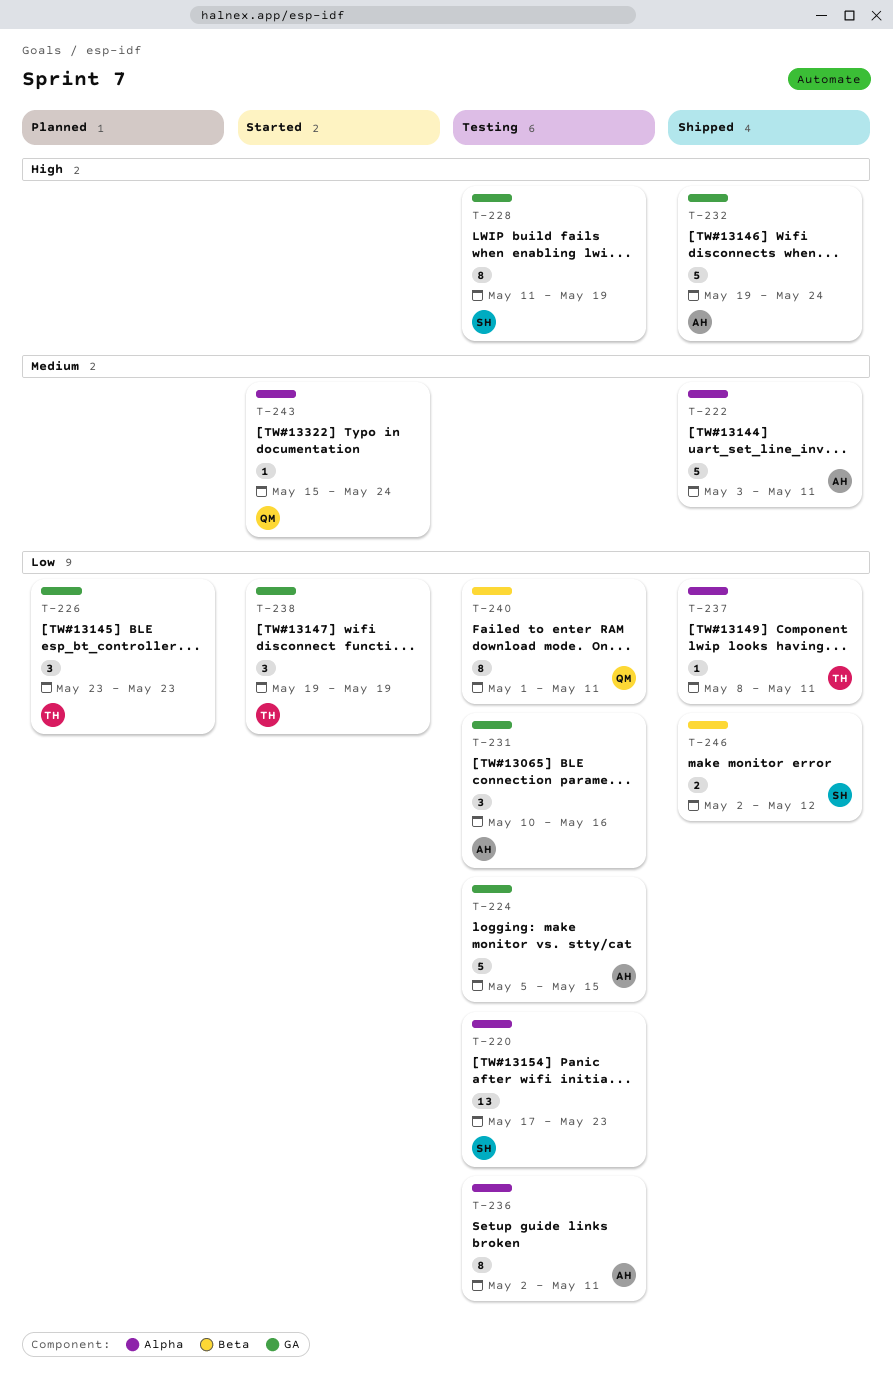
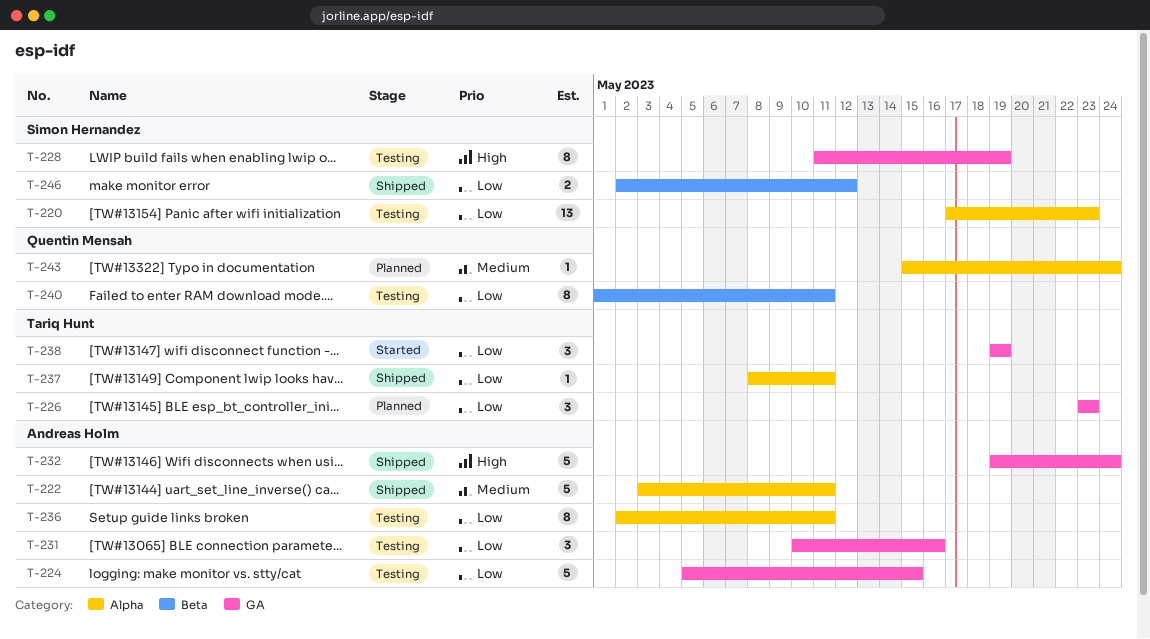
T-243, status: Started -> Planned

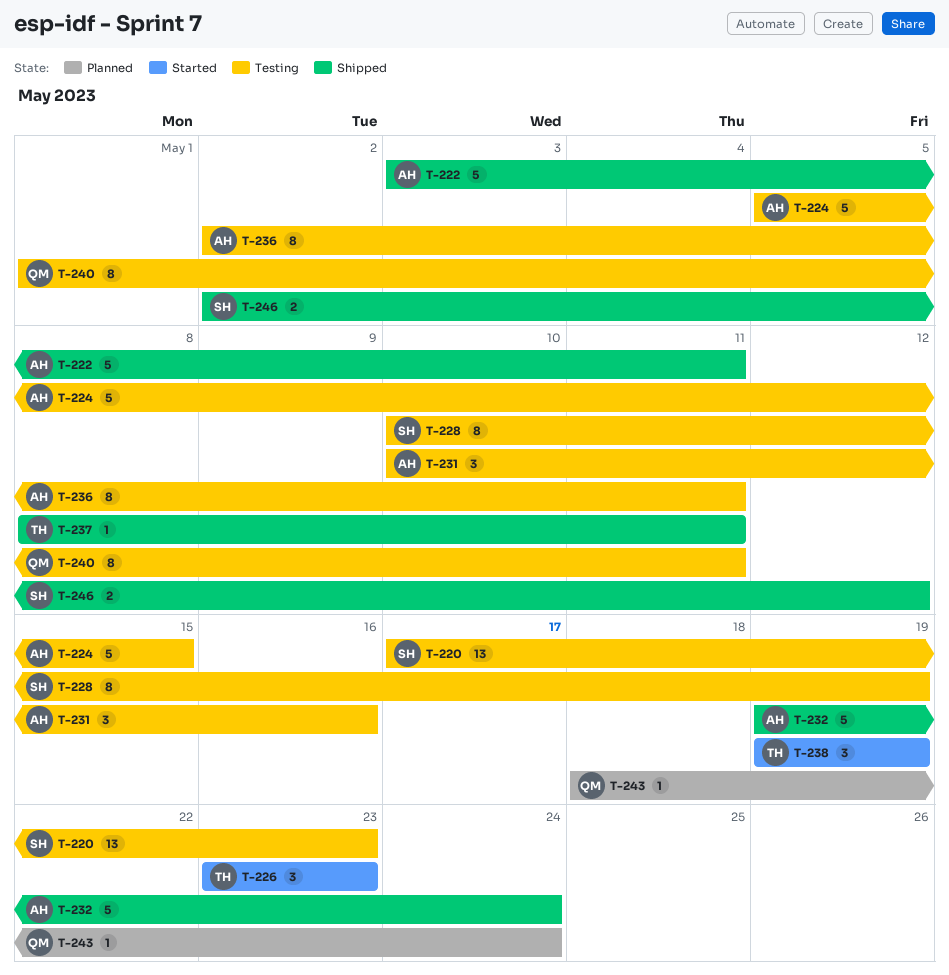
T-226, status: Planned -> Started
T-228, start: May 11 -> May 10
T-243, start: May 15 -> May 18

